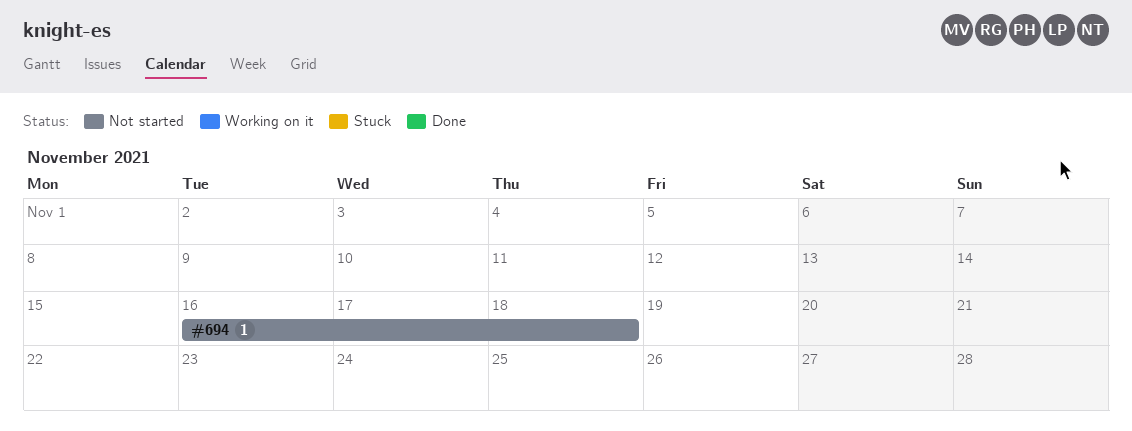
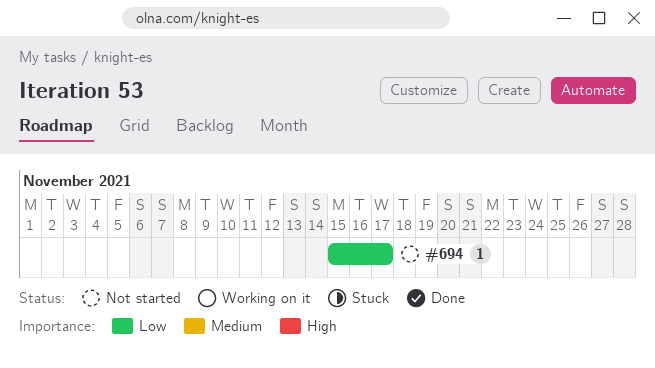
#694, start: Nov 16 -> Nov 15
#694, due: Nov 18 -> Nov 17

